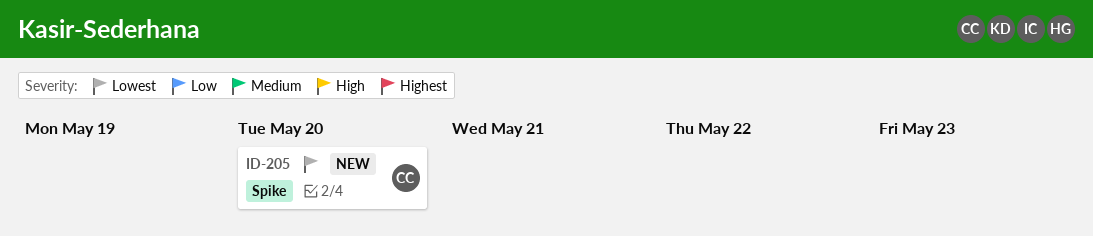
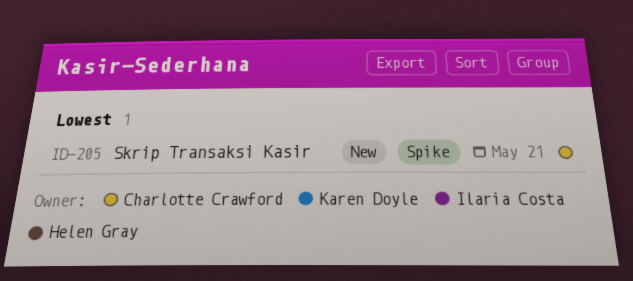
ID-205, due: May 20 -> May 21

